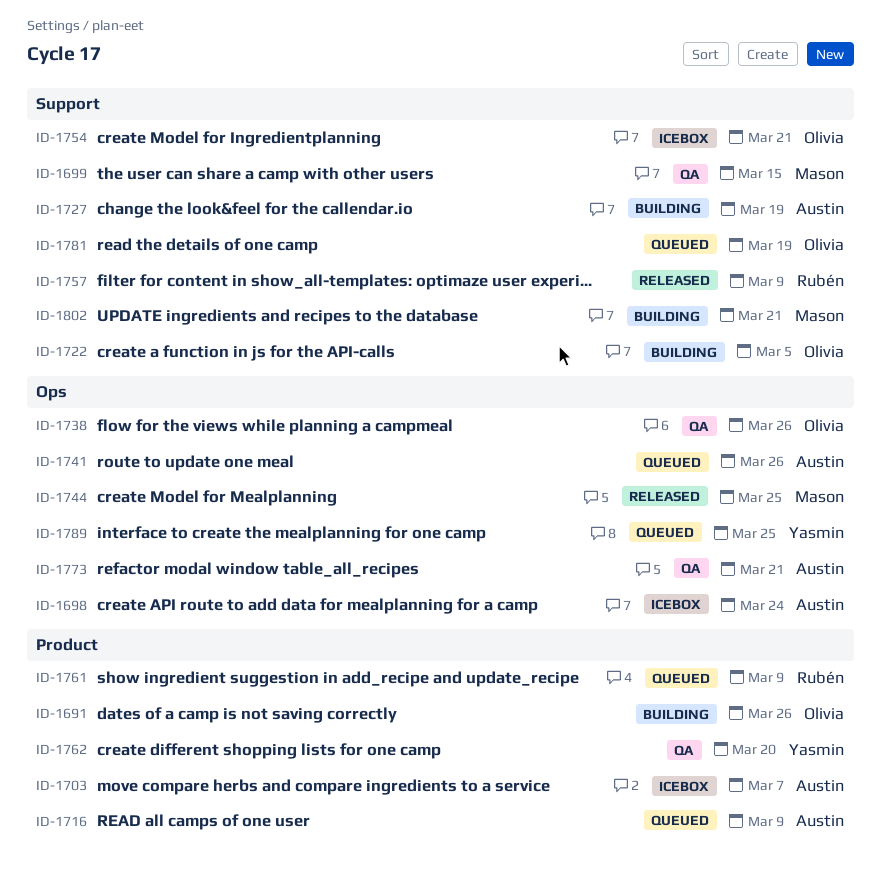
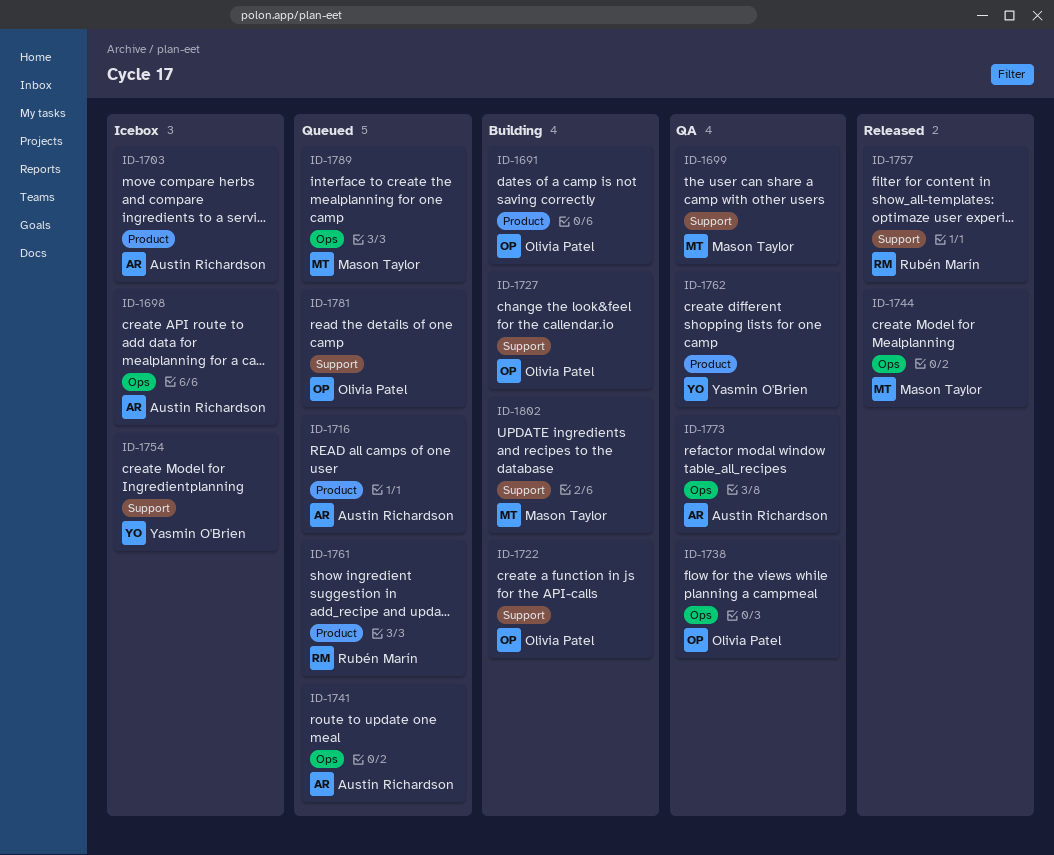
ID-1727, owner: Austin Richardson -> Olivia Patel
ID-1754, owner: Olivia Patel -> Yasmin O'Brien
ID-1789, owner: Yasmin O'Brien -> Mason Taylor

